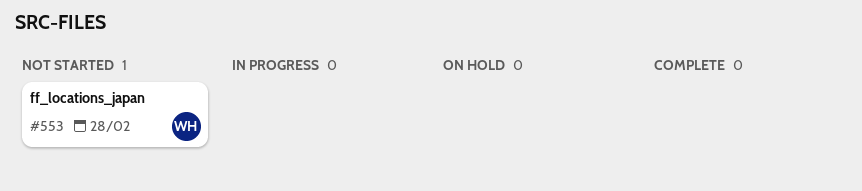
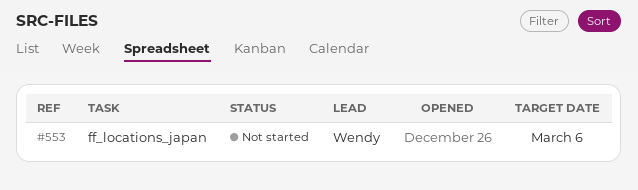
#553, due: Feb 28 -> Mar 6

